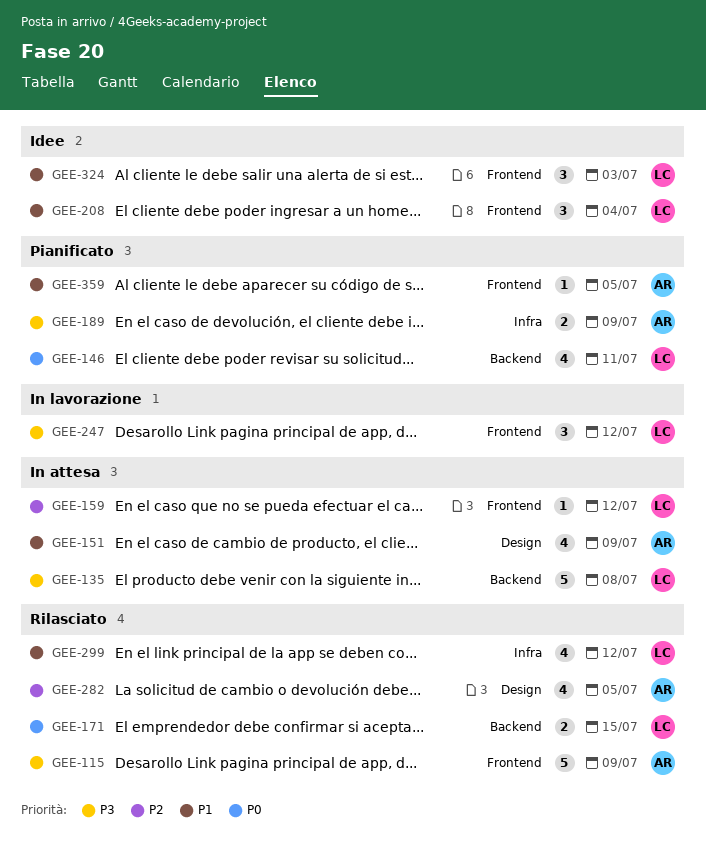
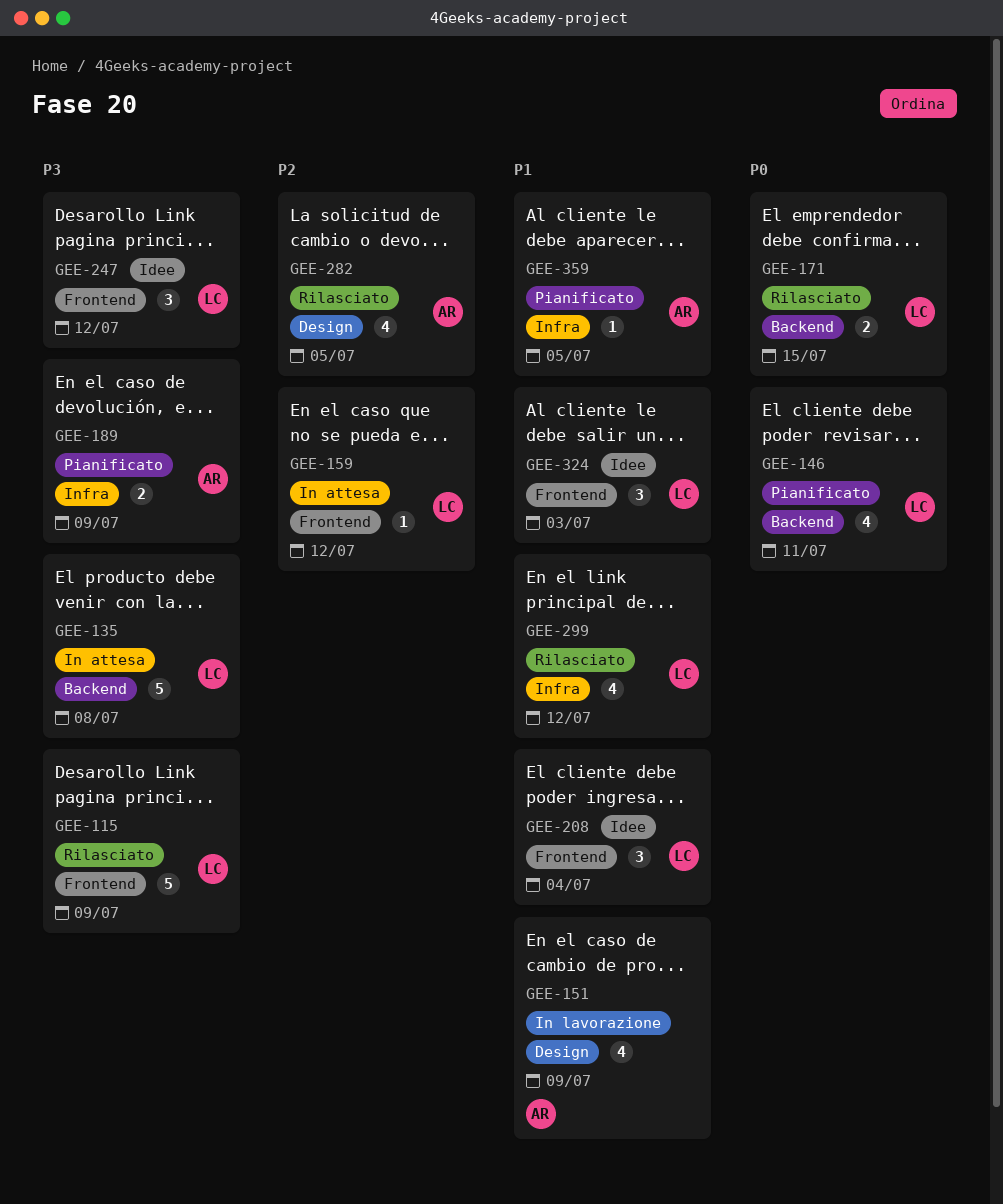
GEE-115, owner: AR -> LC
GEE-151, status: In attesa -> In lavorazione
GEE-247, status: In lavorazione -> Idee
GEE-359, label: Frontend -> Infra

